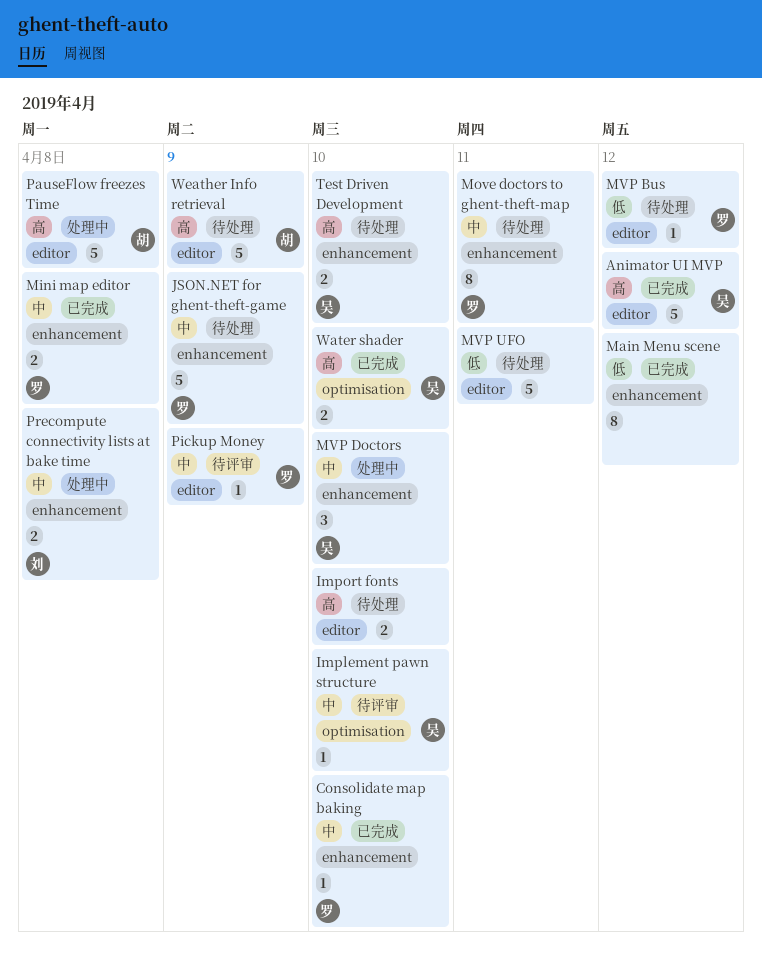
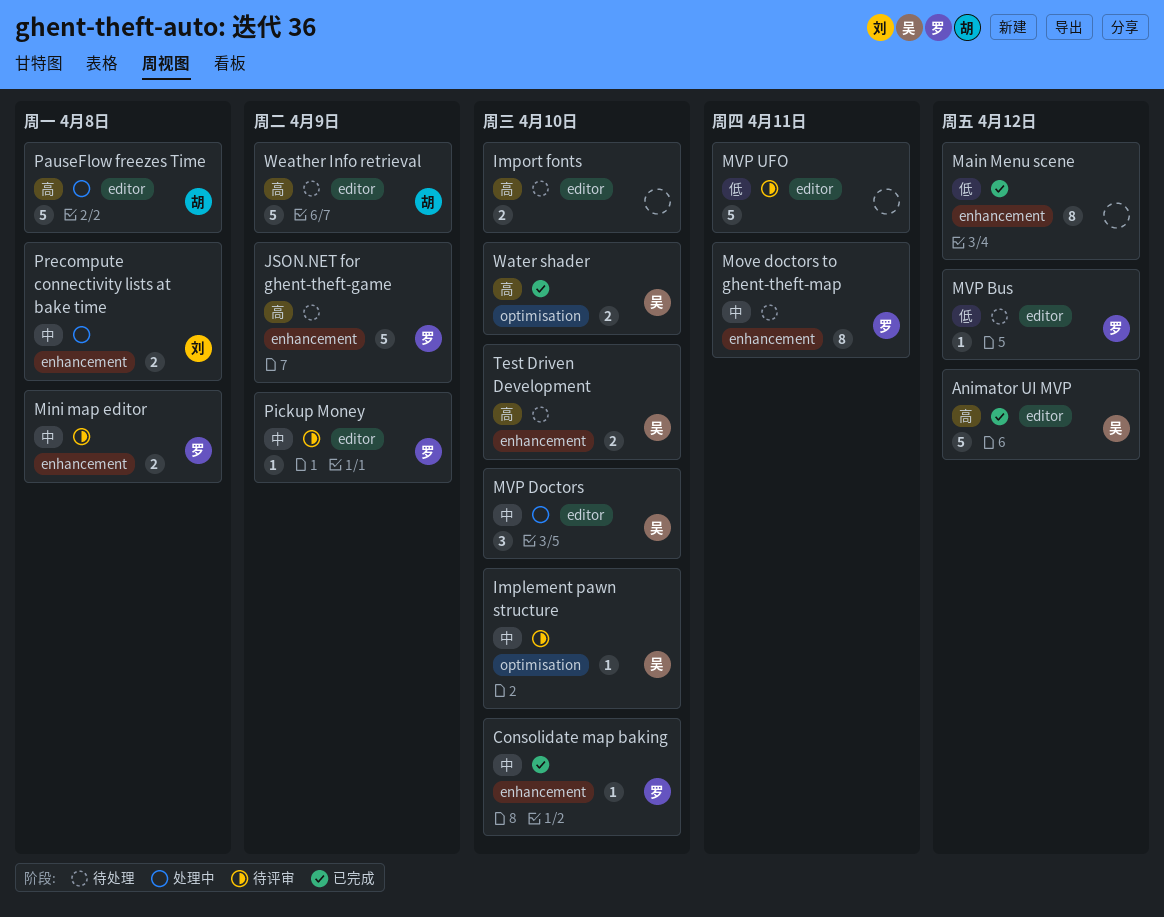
JSON.NET for ghent-theft-game, priority: 中 -> 高
Mini map editor, status: 已完成 -> 待评审
MVP Doctors, label: enhancement -> editor
MVP UFO, status: 待处理 -> 待评审

